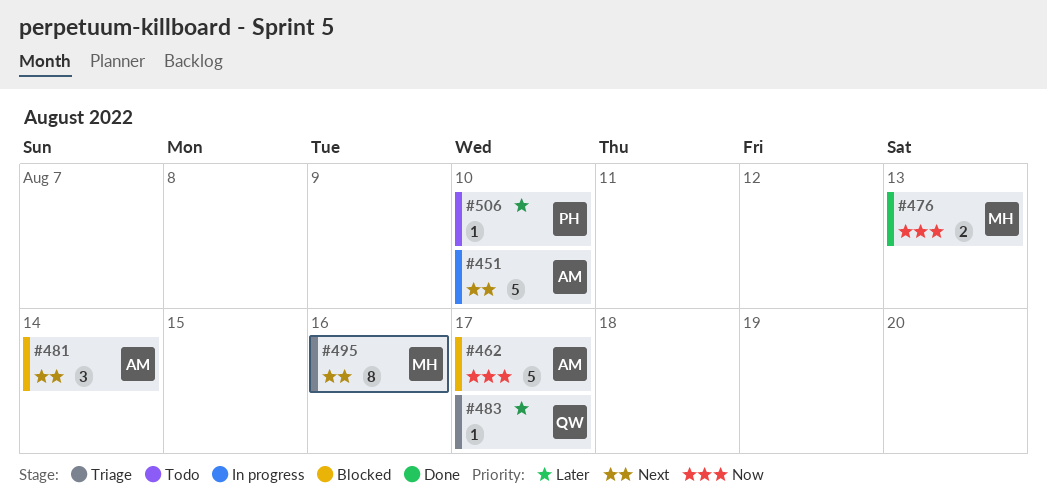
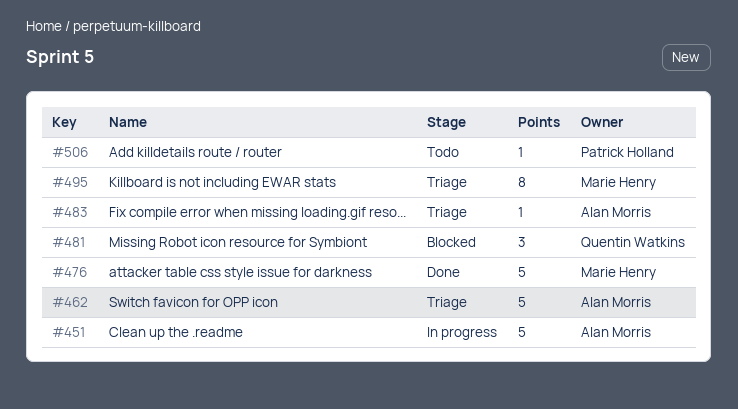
#462, status: Blocked -> Triage
#476, estimate: 2 -> 5
#481, owner: Alan Morris -> Quentin Watkins
#483, owner: Quentin Watkins -> Alan Morris

